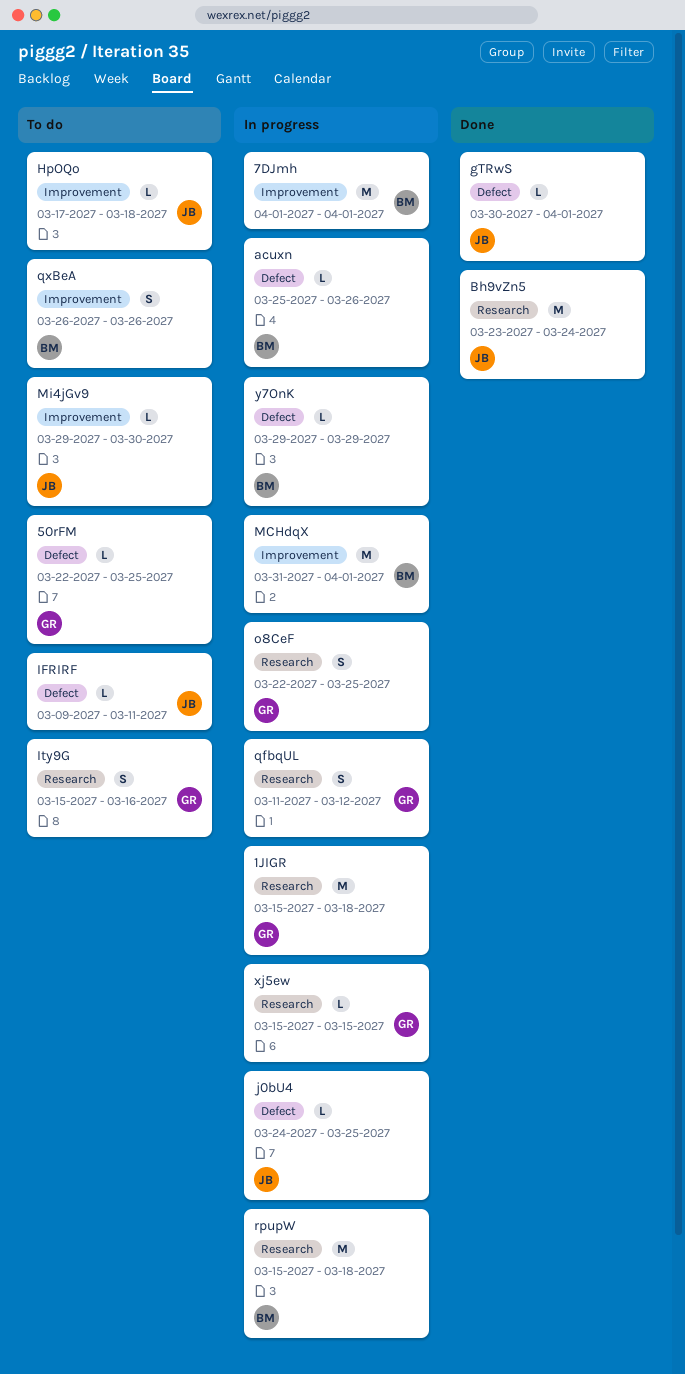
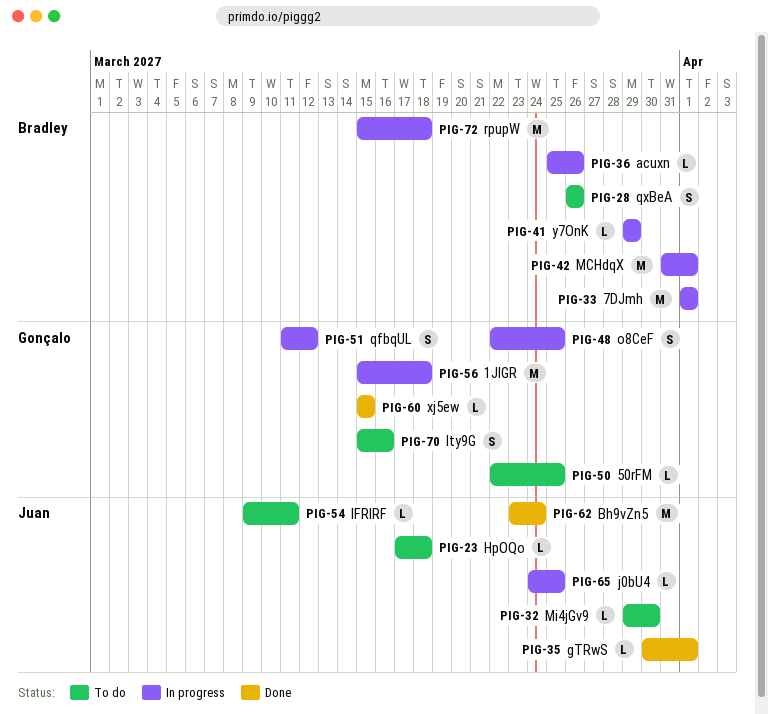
xj5ew, status: In progress -> Done

